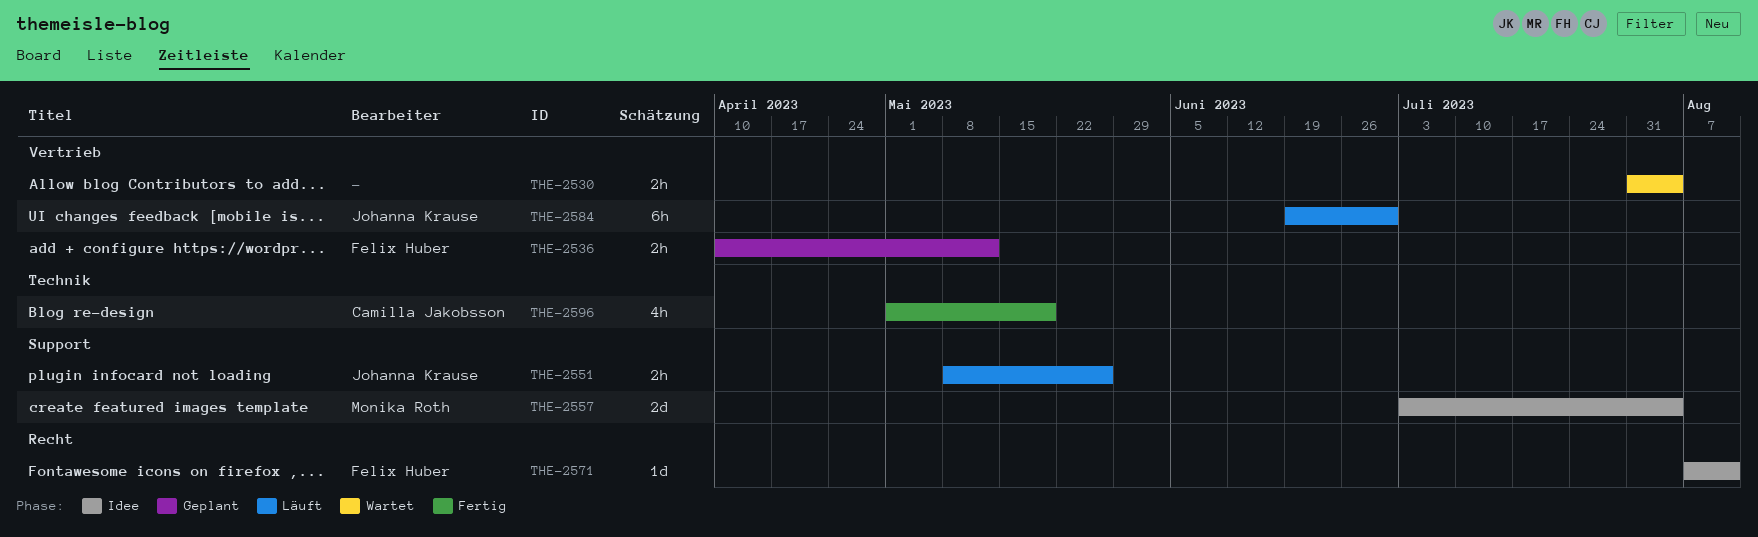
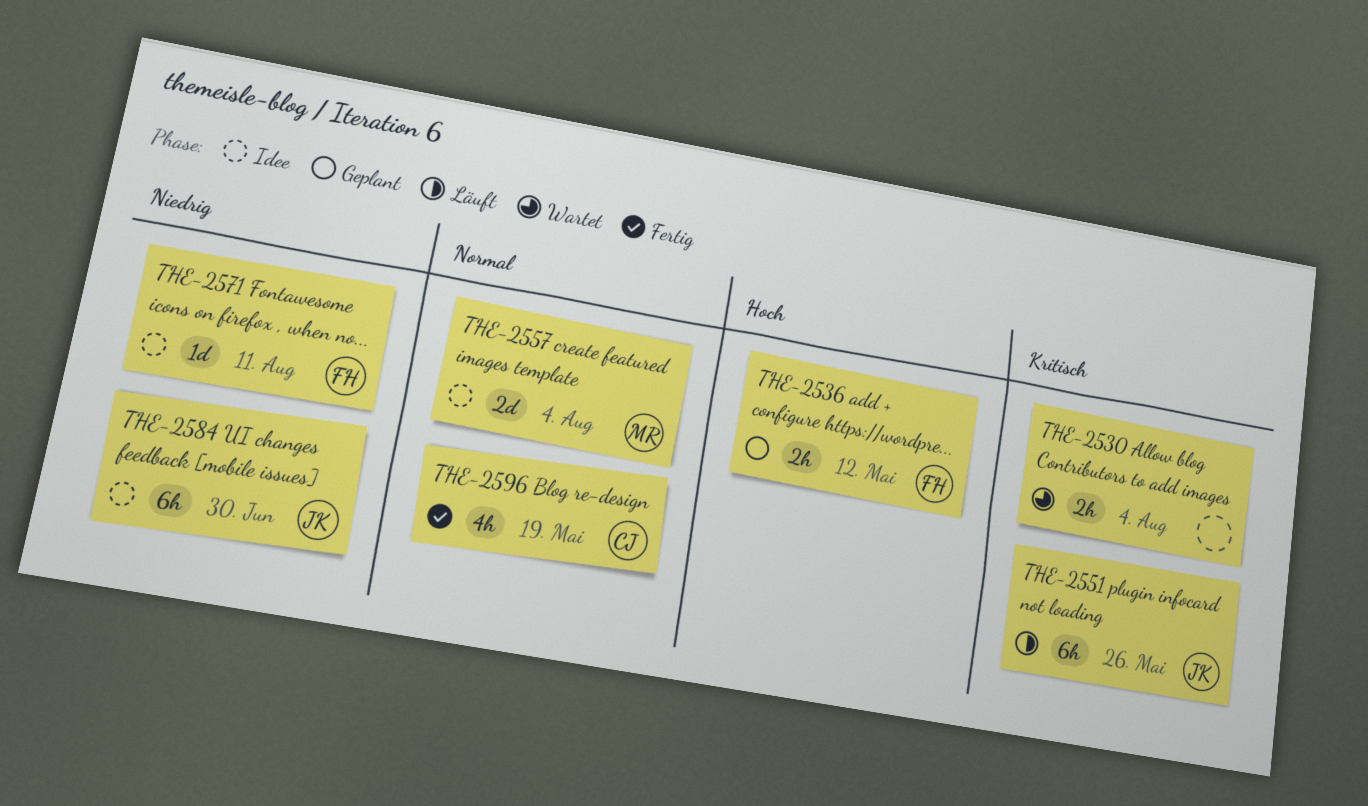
THE-2551, estimate: 2h -> 6h
THE-2584, status: Läuft -> Idee

